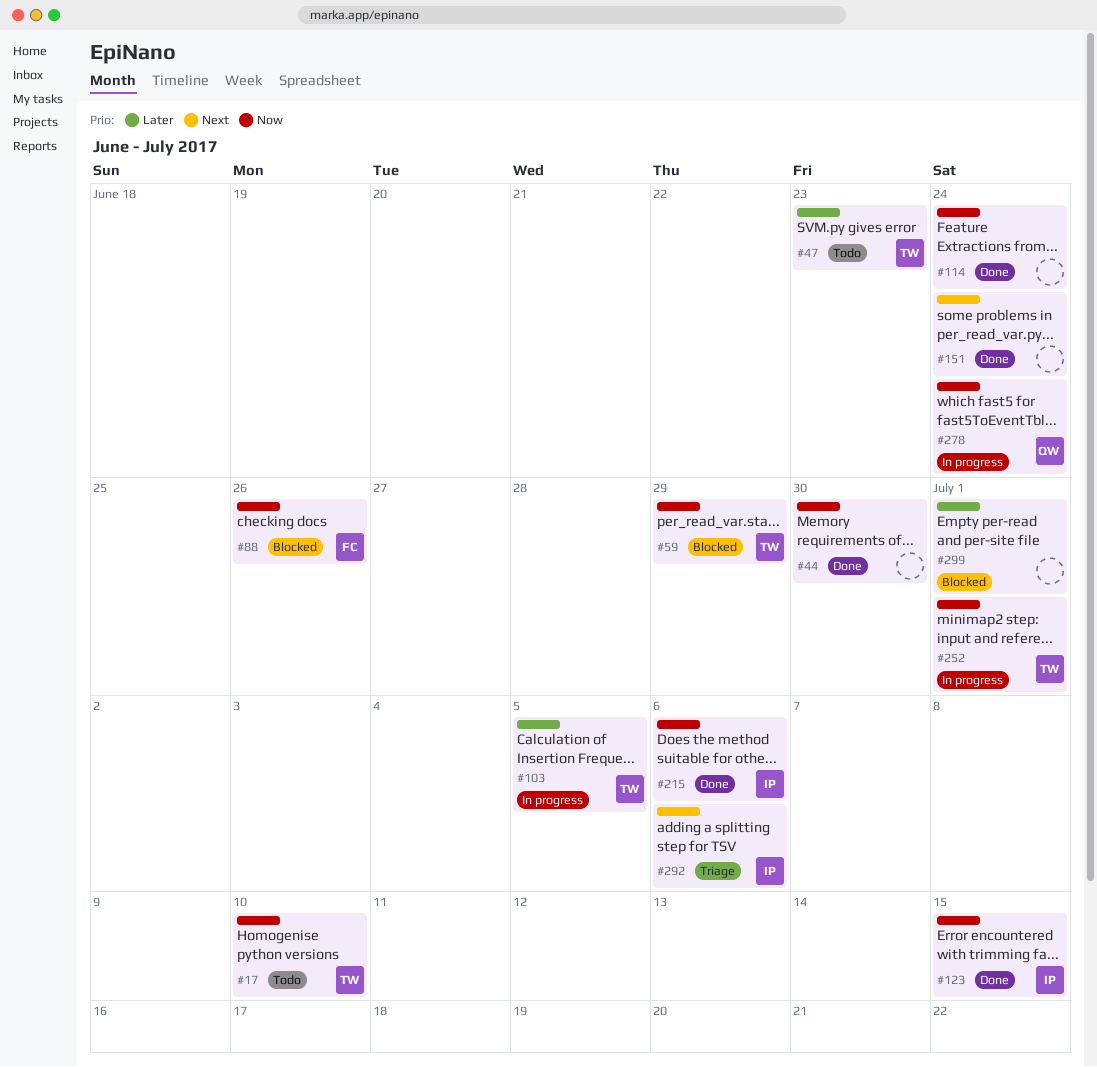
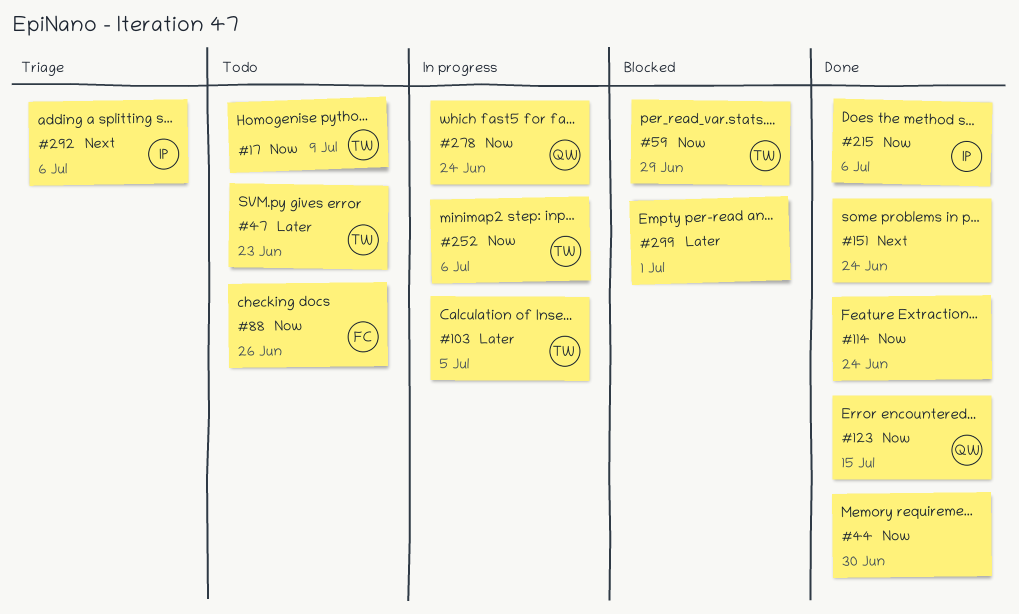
#17, due: Jul 10 -> Jul 9
#88, status: Blocked -> Todo
#123, owner: IP -> QW
#252, due: Jul 1 -> Jul 6

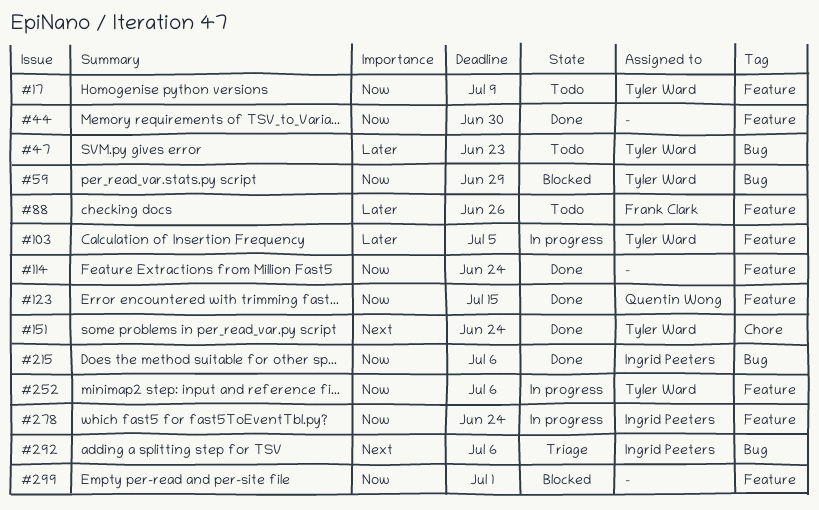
#88, priority: Now -> Later
#151, owner: none -> Tyler Ward
#278, owner: Quentin Wong -> Ingrid Peeters
#299, priority: Later -> Now

